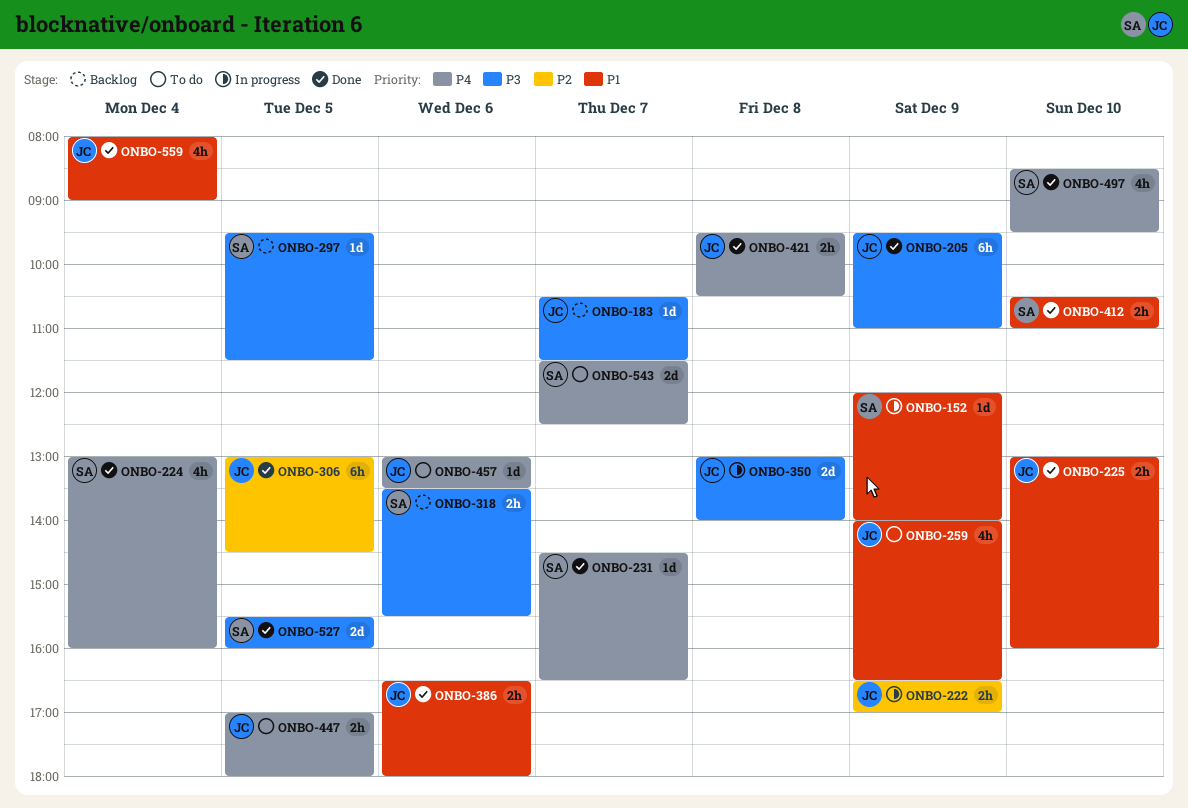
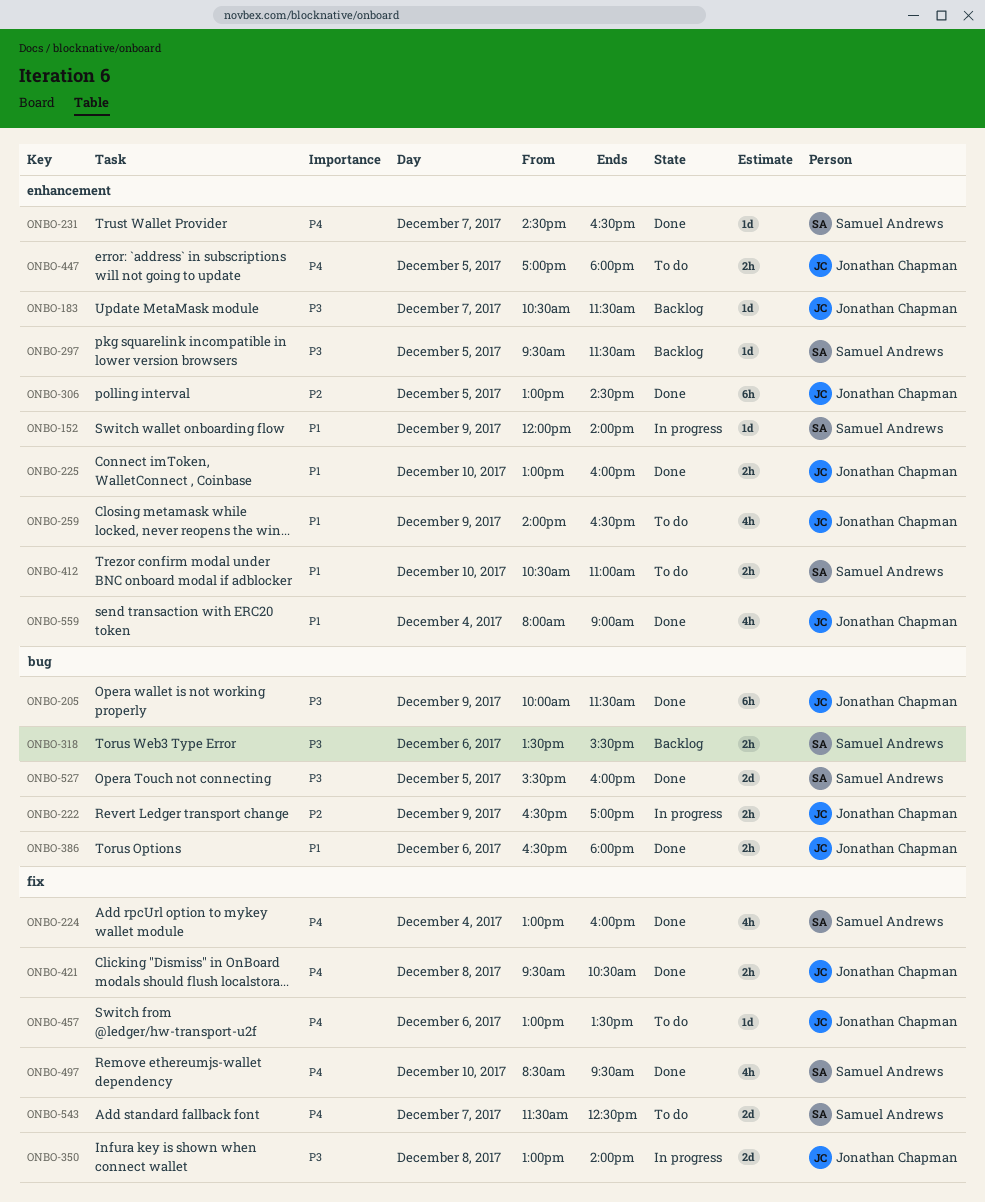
ONBO-205, begins: 09:30 -> 10:00
ONBO-205, ends: 11:00 -> 11:30
ONBO-412, status: Done -> To do

